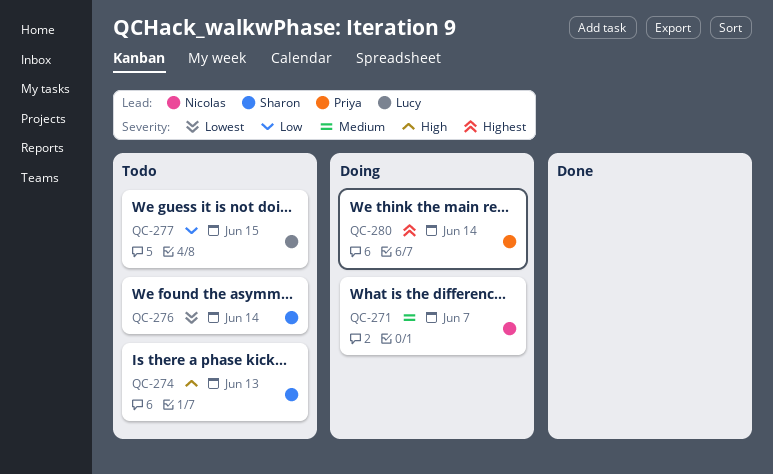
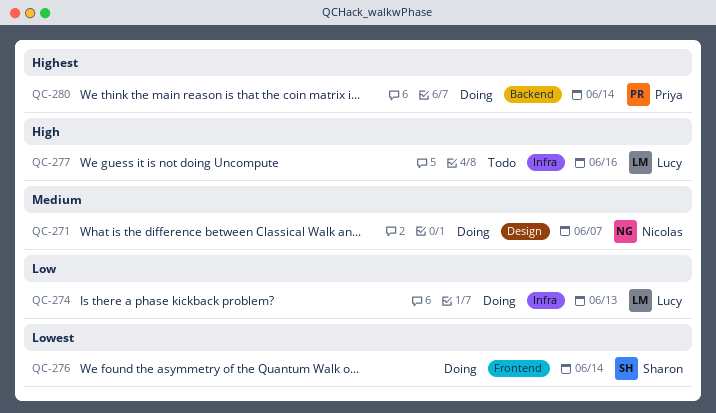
QC-274, status: Todo -> Doing
QC-274, owner: Sharon -> Lucy
QC-274, priority: High -> Low
QC-276, status: Todo -> Doing
QC-277, priority: Low -> High
QC-277, due: Jun 15 -> Jun 16

